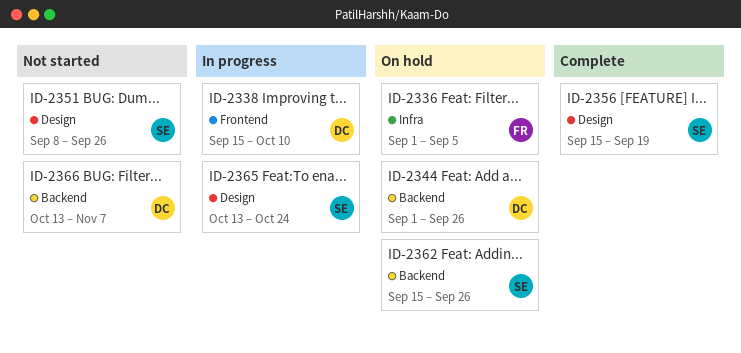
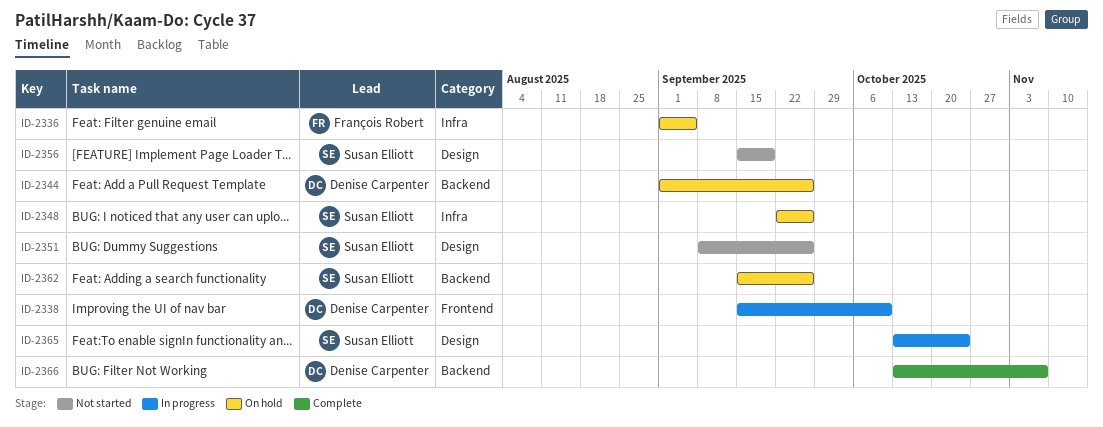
ID-2348: none -> present
ID-2356, status: Complete -> Not started
ID-2366, status: Not started -> Complete

